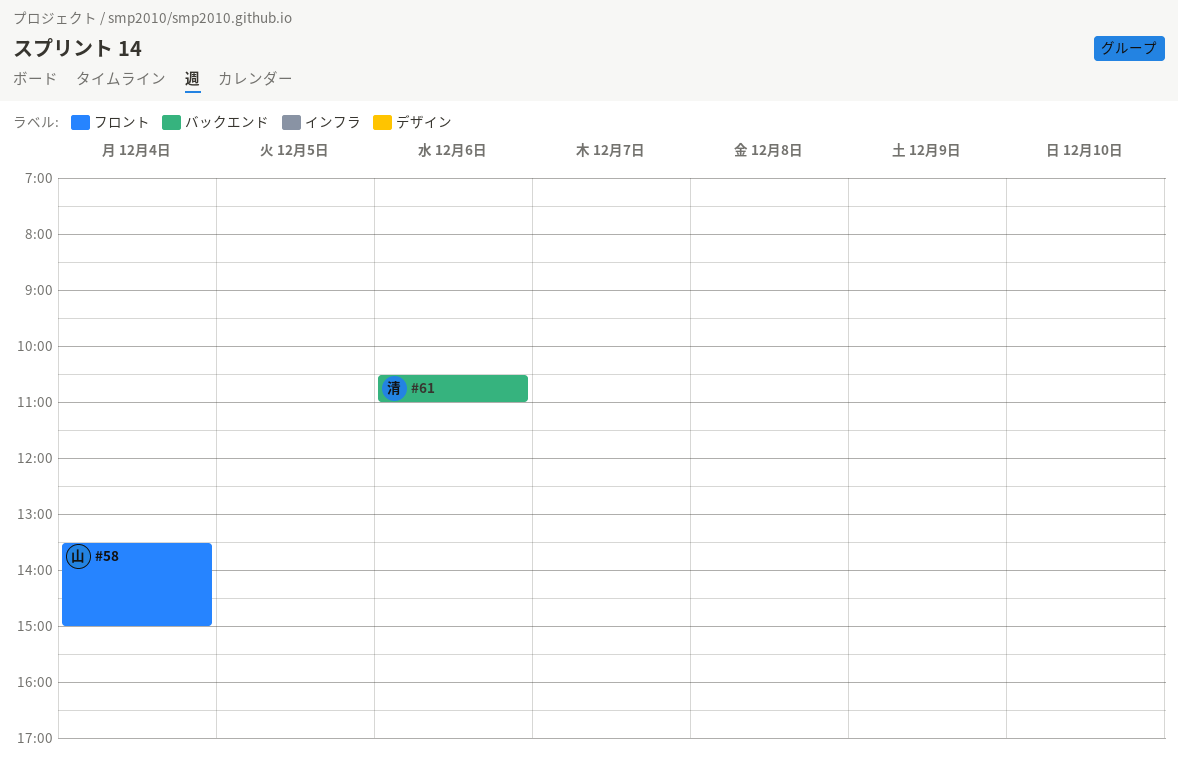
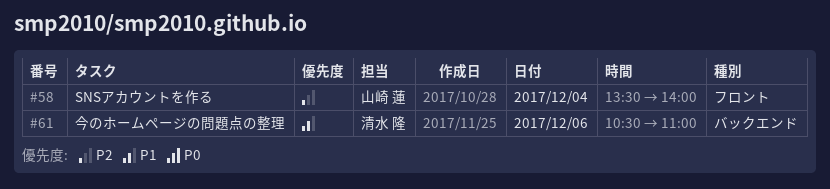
#58, ends: 15:00 -> 14:00

